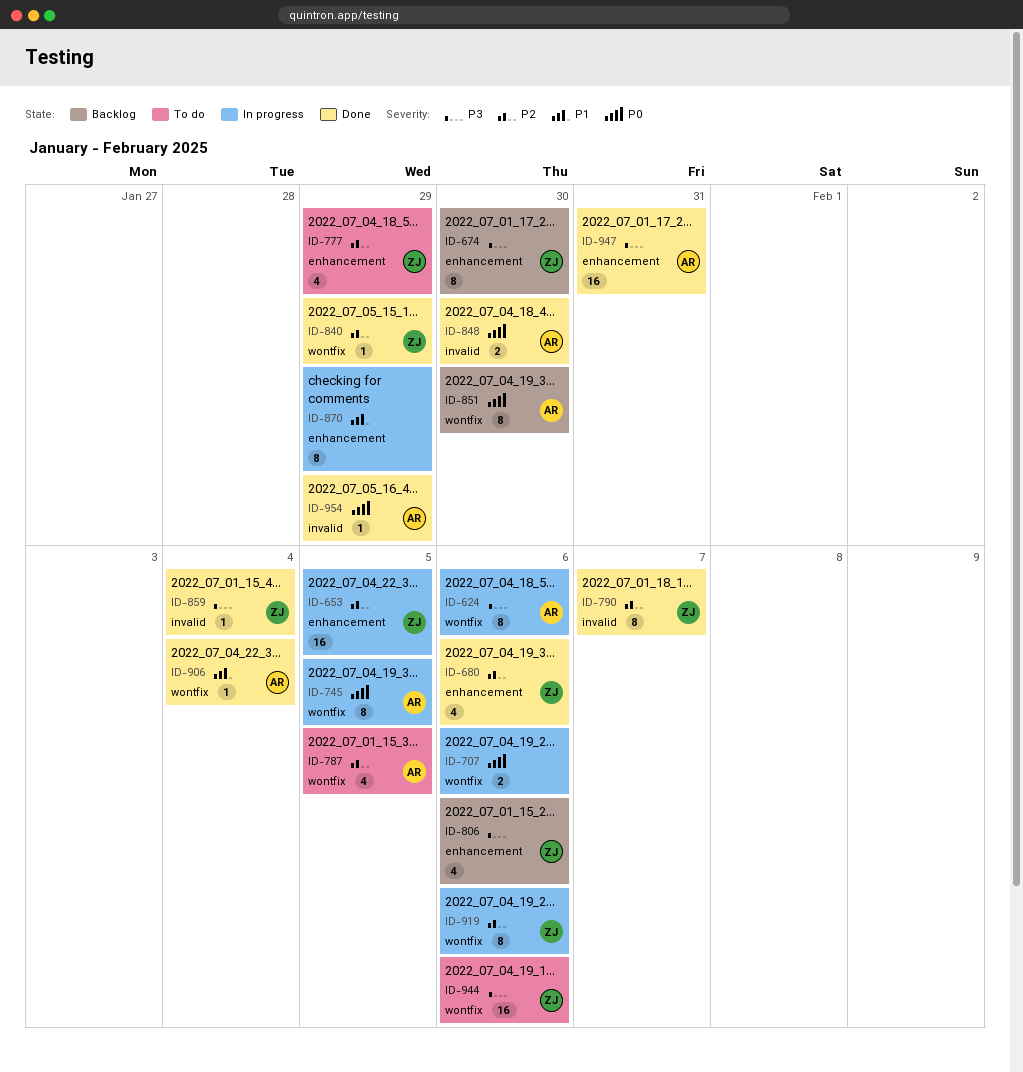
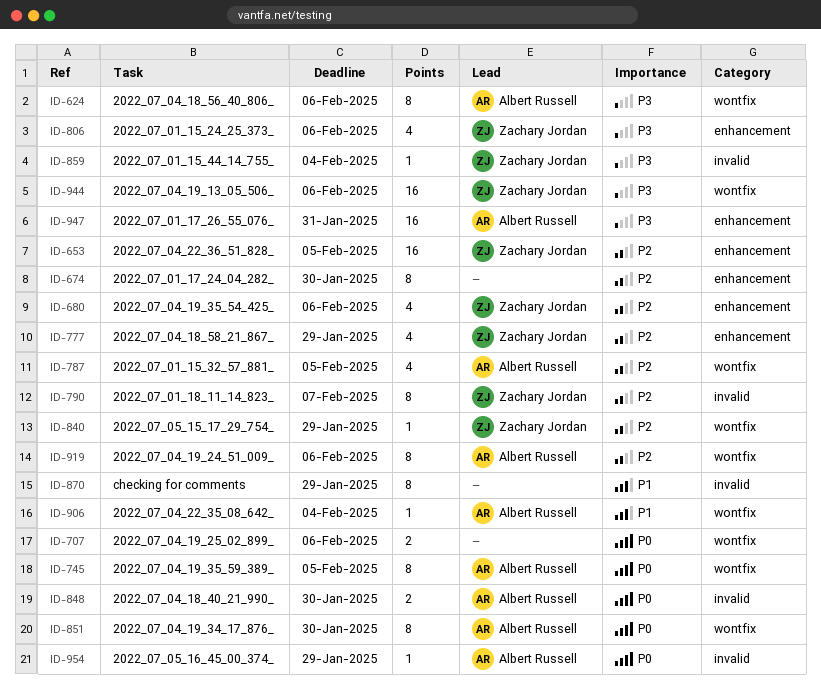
ID-674, owner: Zachary Jordan -> none
ID-674, priority: P3 -> P2
ID-870, label: enhancement -> invalid
ID-919, owner: Zachary Jordan -> Albert Russell

